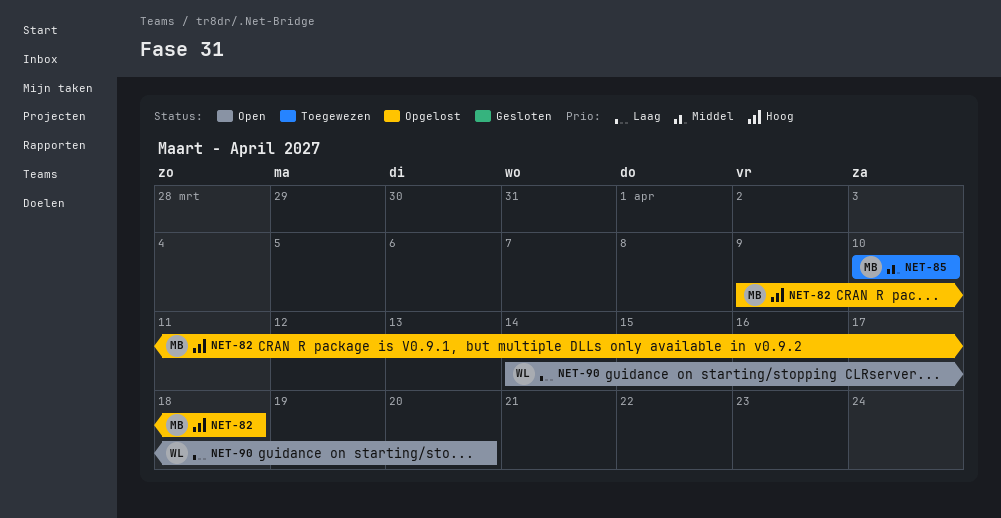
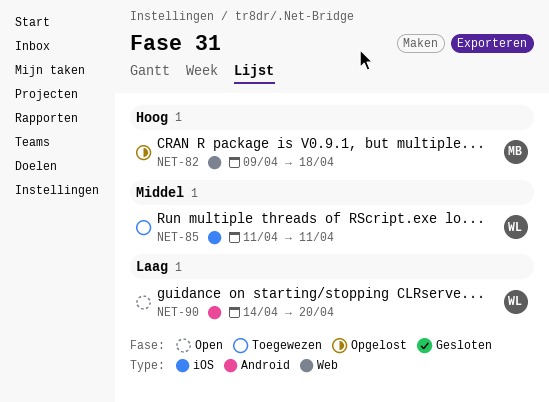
NET-85, owner: MB -> WL
NET-85, start: Apr 10 -> Apr 11
NET-85, due: Apr 10 -> Apr 11

